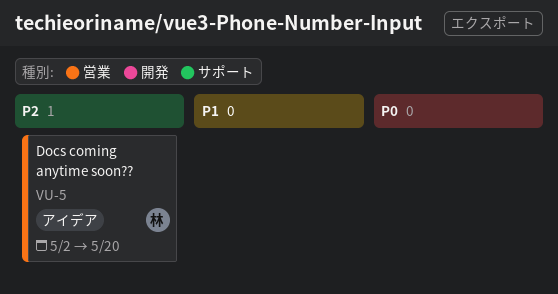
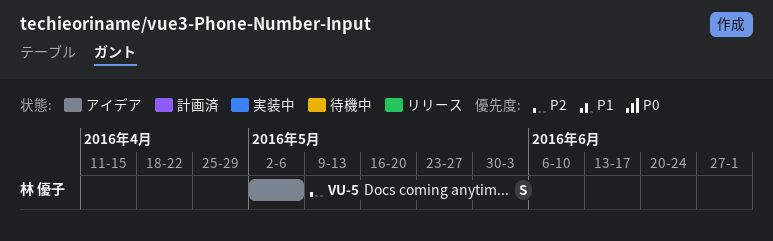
VU-5, due: May 20 -> May 6

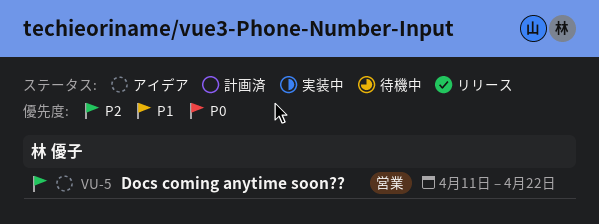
VU-5, start: May 2 -> Apr 11
VU-5, due: May 6 -> Apr 22

